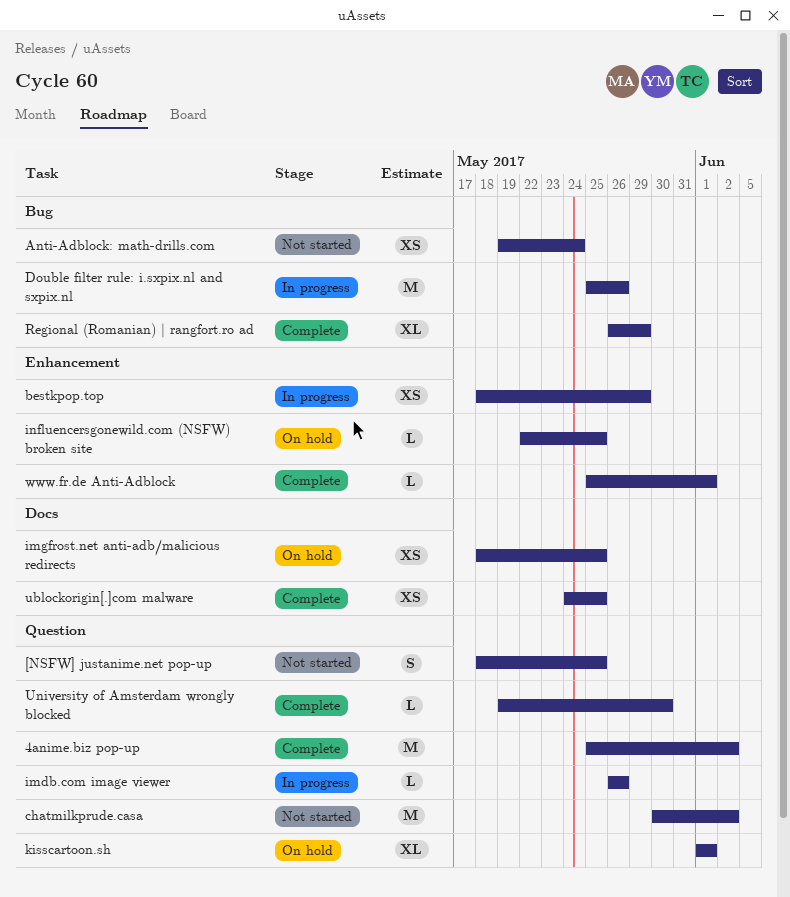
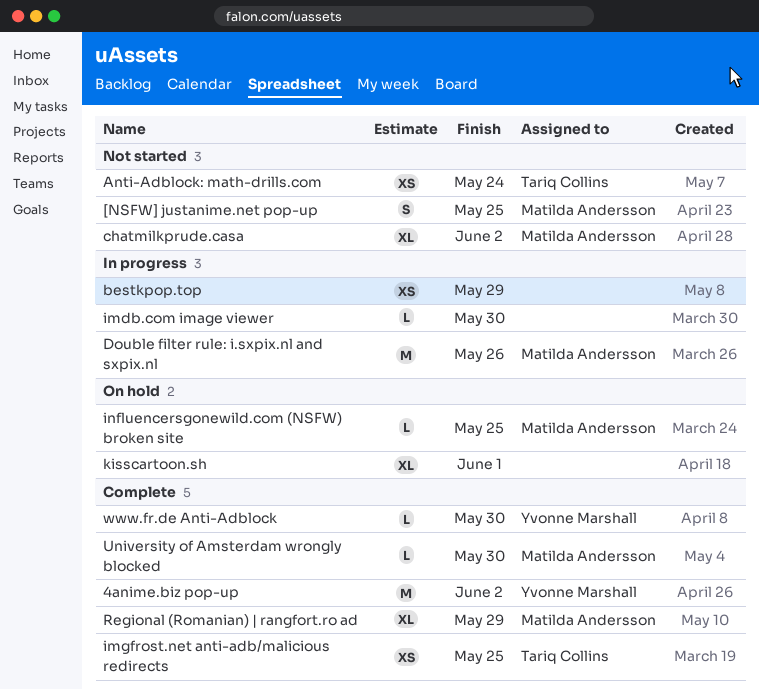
chatmilkprude.casa, estimate: M -> XL
imdb.com image viewer, due: May 26 -> May 30
imgfrost.net anti-adb/malicious redirects, status: On hold -> Complete
ublockorigin[.]com malware: present -> none
www.fr.de Anti-Adblock, due: Jun 1 -> May 30

